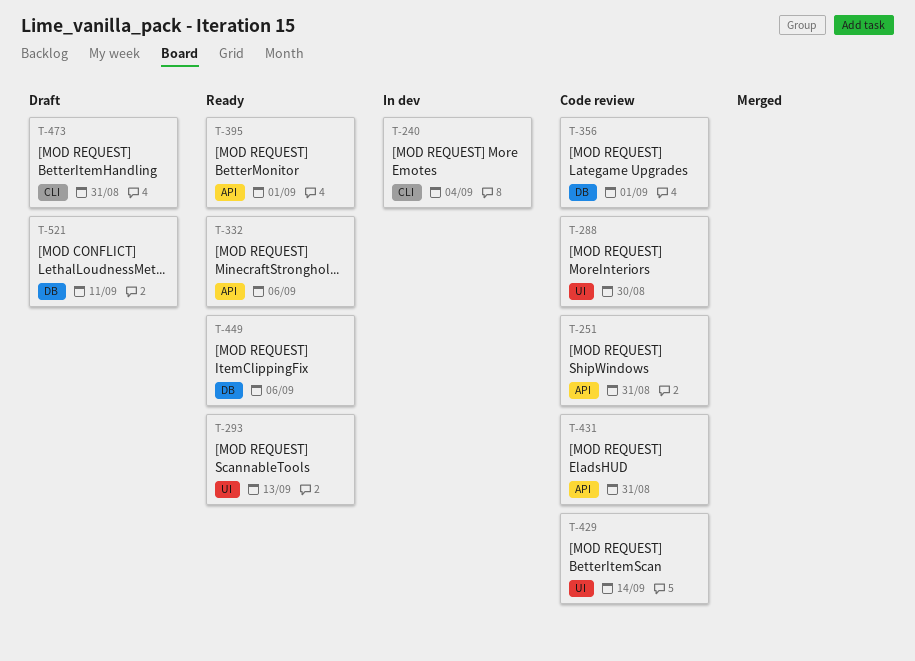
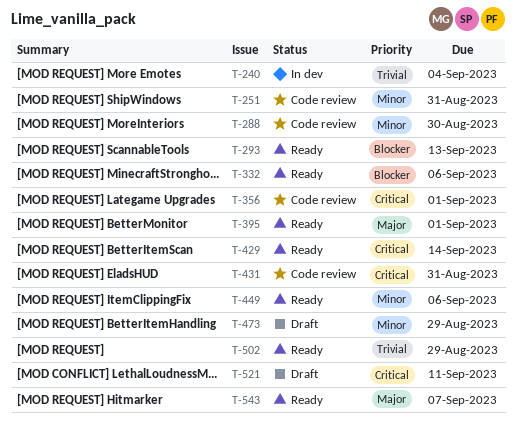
T-429, status: Code review -> Ready
T-473, due: Aug 31 -> Aug 29
T-502: none -> present
T-543: none -> present

